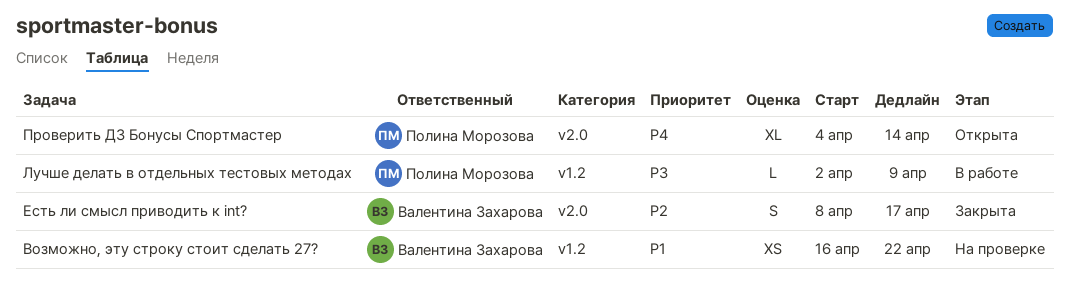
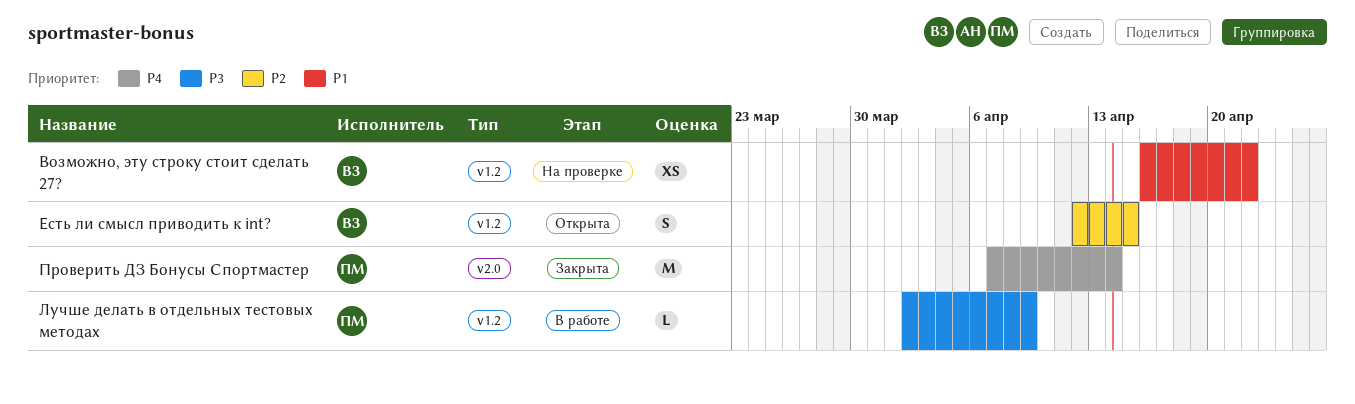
Есть ли смысл приводить к int?, status: Закрыта -> Открыта
Есть ли смысл приводить к int?, label: v2.0 -> v1.2
Есть ли смысл приводить к int?, start: Apr 8 -> Apr 12
Есть ли смысл приводить к int?, due: Apr 17 -> Apr 15
Проверить ДЗ Бонусы Спортмастер, status: Открыта -> Закрыта
Проверить ДЗ Бонусы Спортмастер, estimate: XL -> M
Проверить ДЗ Бонусы Спортмастер, start: Apr 4 -> Apr 7

